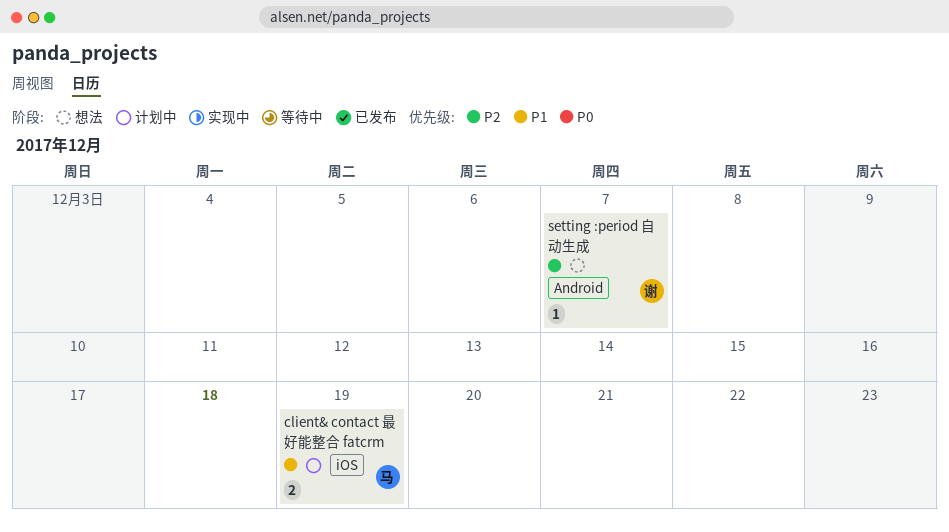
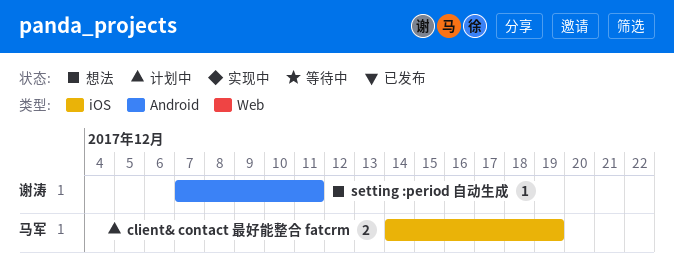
setting :period 自动生成, due: Dec 7 -> Dec 11

